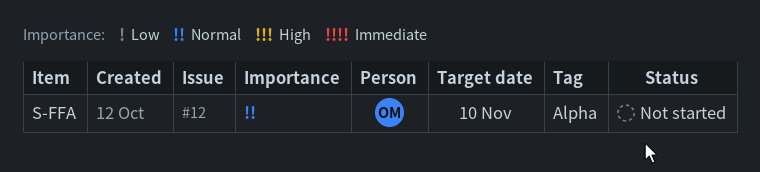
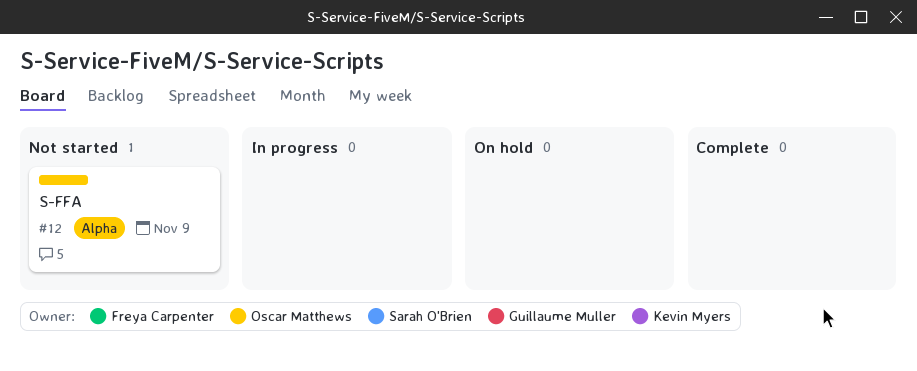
#12, due: Nov 10 -> Nov 9

